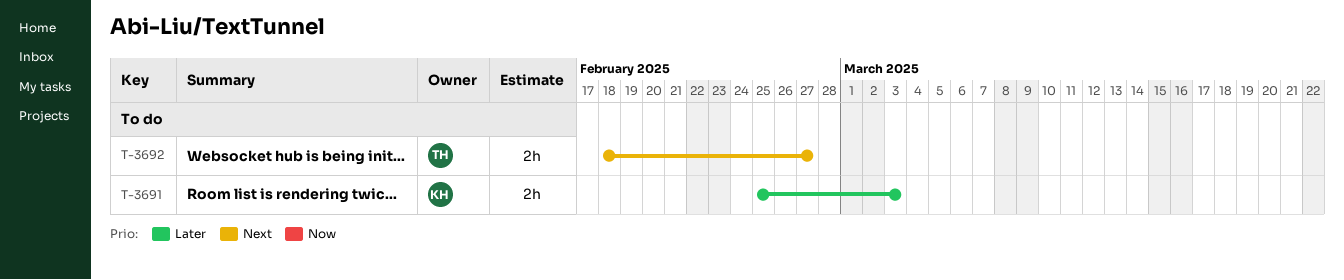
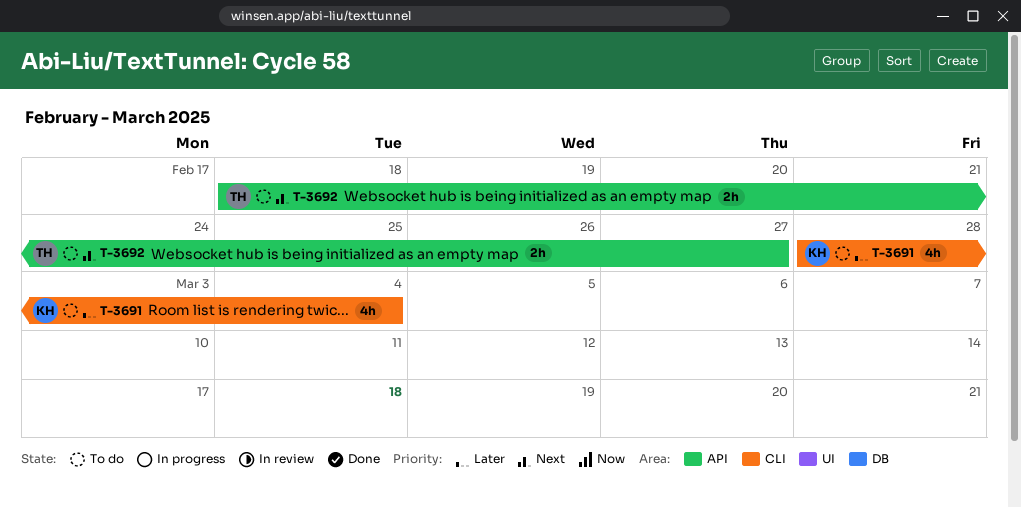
T-3691, estimate: 2h -> 4h
T-3691, start: Feb 25 -> Feb 28
T-3691, due: Mar 3 -> Mar 4

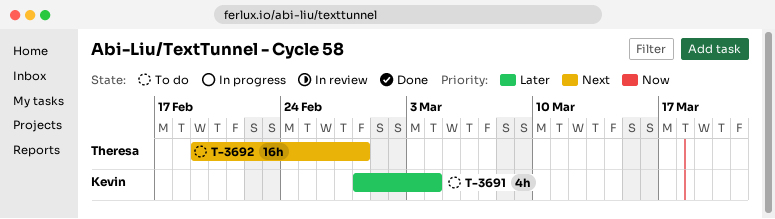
T-3692, estimate: 2h -> 16h
T-3692, start: Feb 18 -> Feb 19
T-3692, due: Feb 27 -> Feb 28

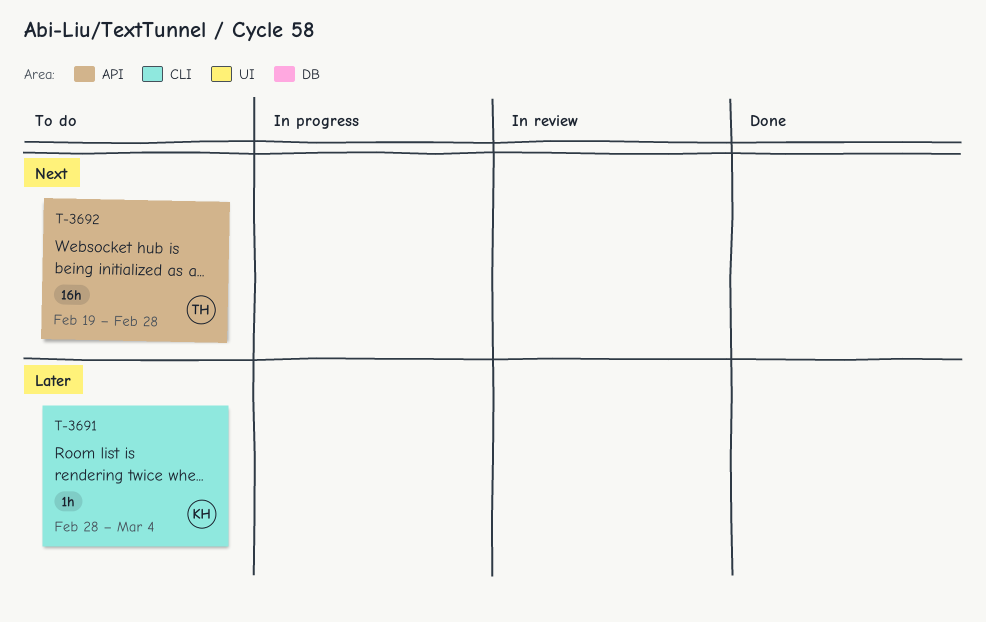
T-3691, estimate: 4h -> 1h

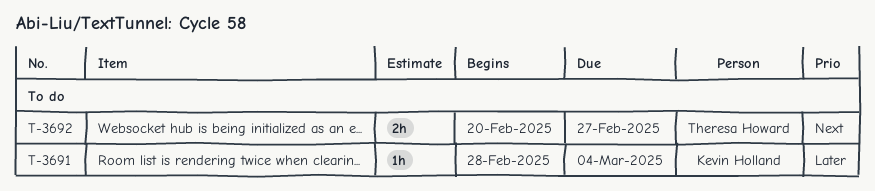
T-3692, estimate: 16h -> 2h
T-3692, start: Feb 19 -> Feb 20
T-3692, due: Feb 28 -> Feb 27

